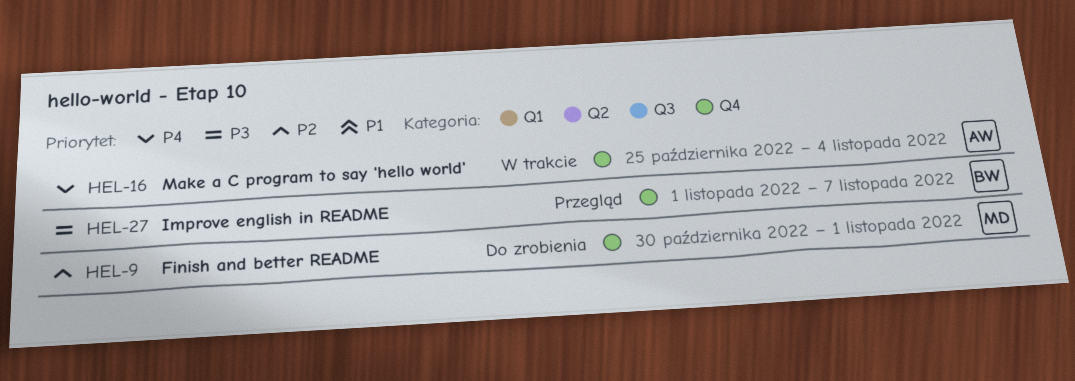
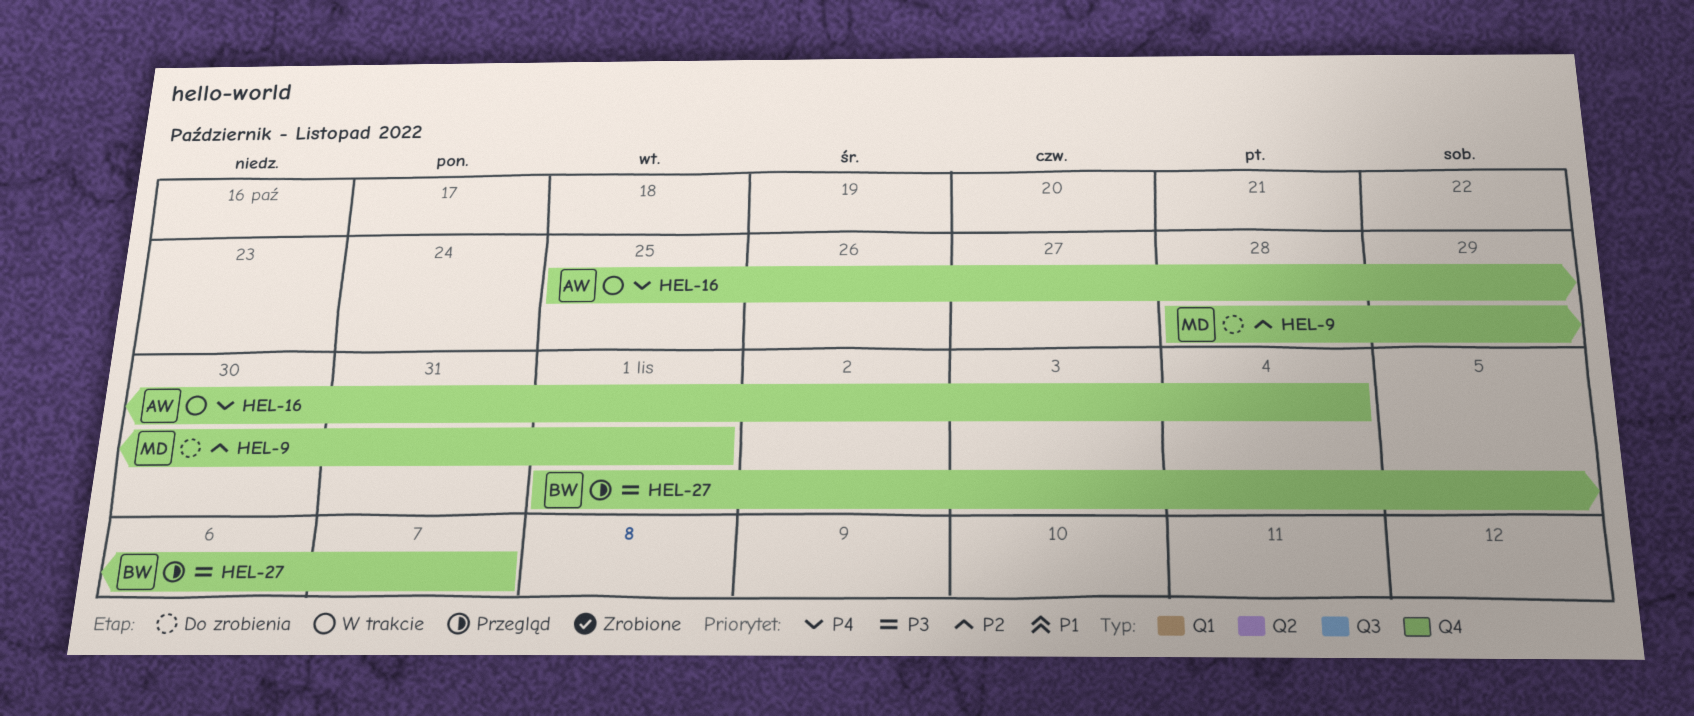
HEL-9, start: Oct 30 -> Oct 28

